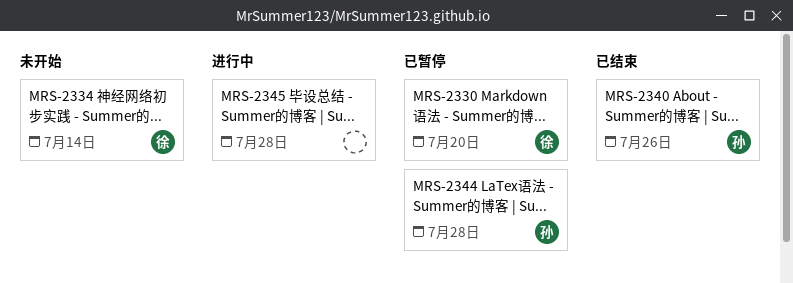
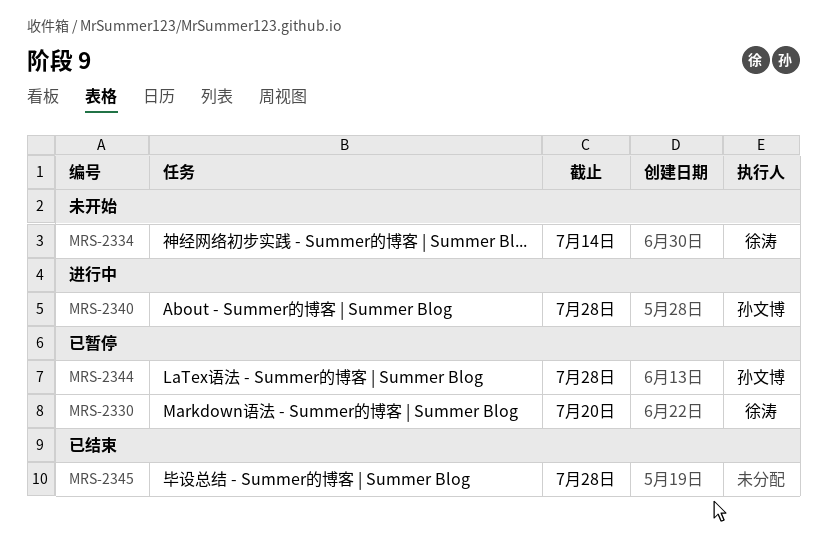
MRS-2340, status: 已结束 -> 进行中
MRS-2340, due: Jul 26 -> Jul 28
MRS-2345, status: 进行中 -> 已结束

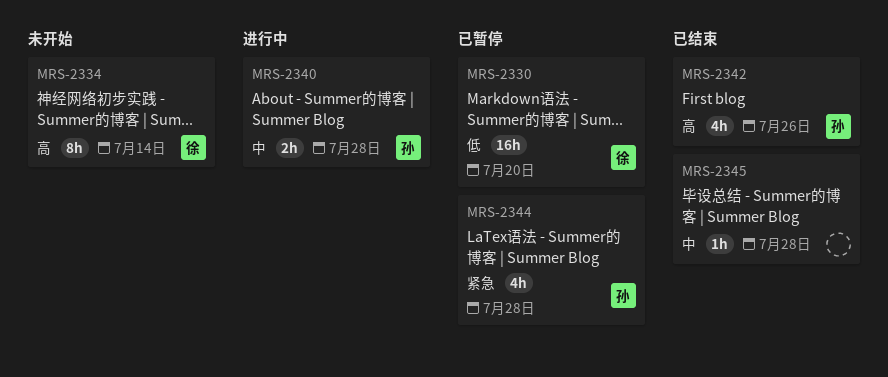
MRS-2342: none -> present

